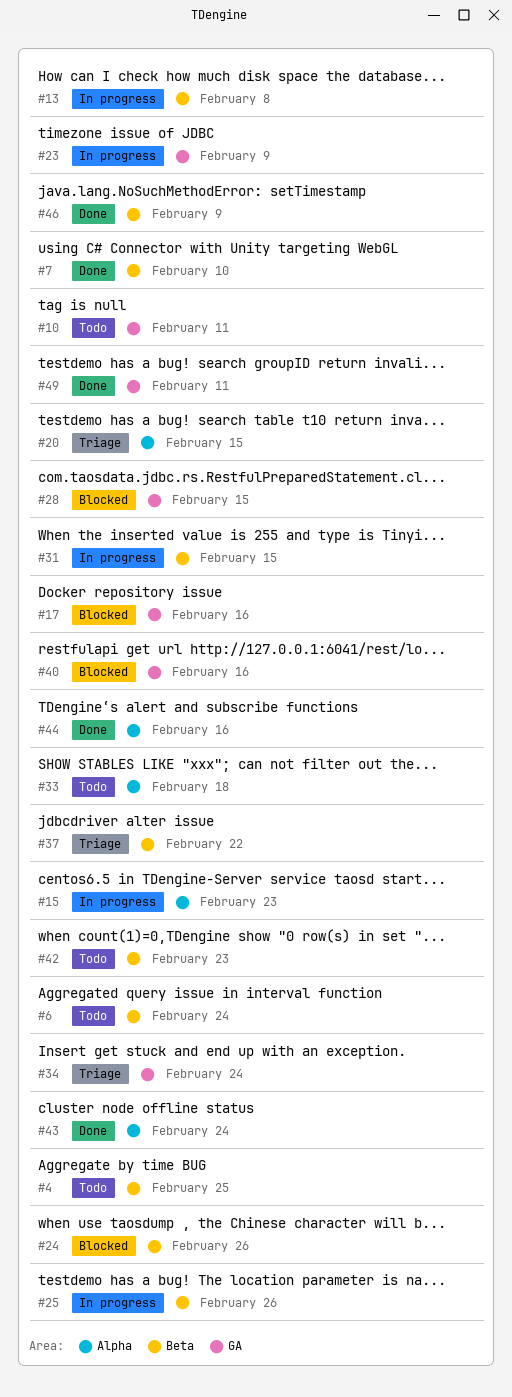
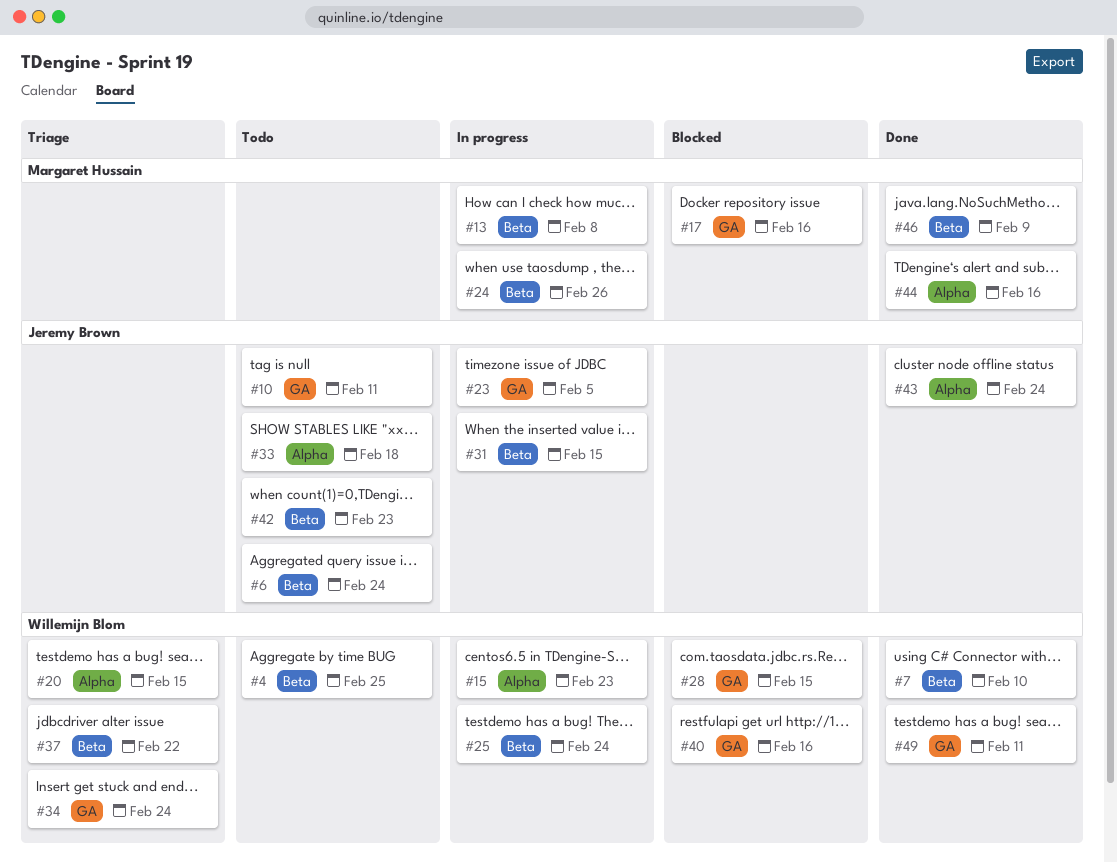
#23, due: Feb 9 -> Feb 5
#24, status: Blocked -> In progress
#25, due: Feb 26 -> Feb 24

